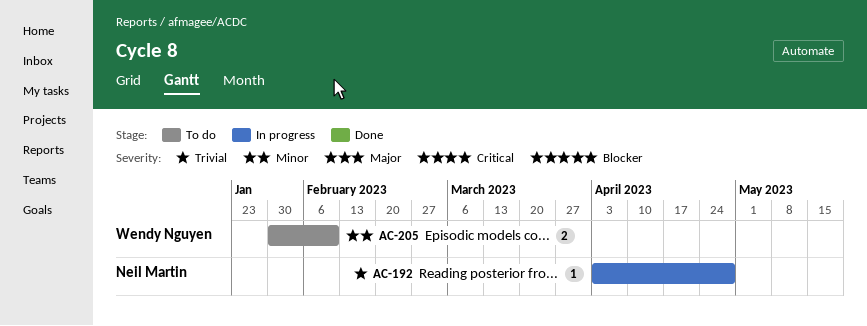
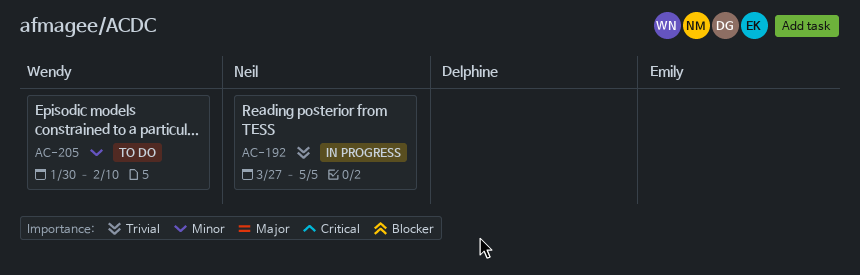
AC-192, start: Apr 3 -> Mar 27
AC-192, due: Apr 28 -> May 5

